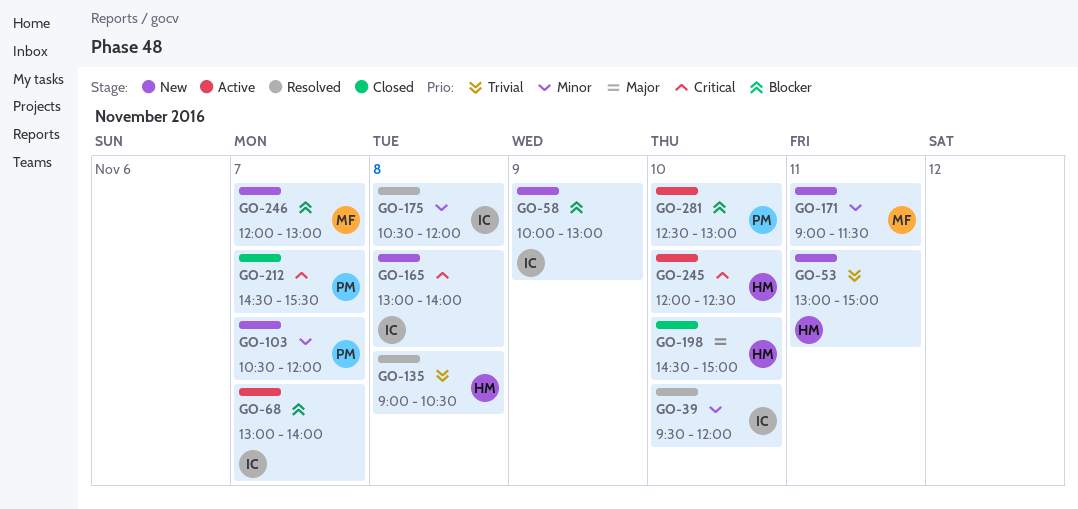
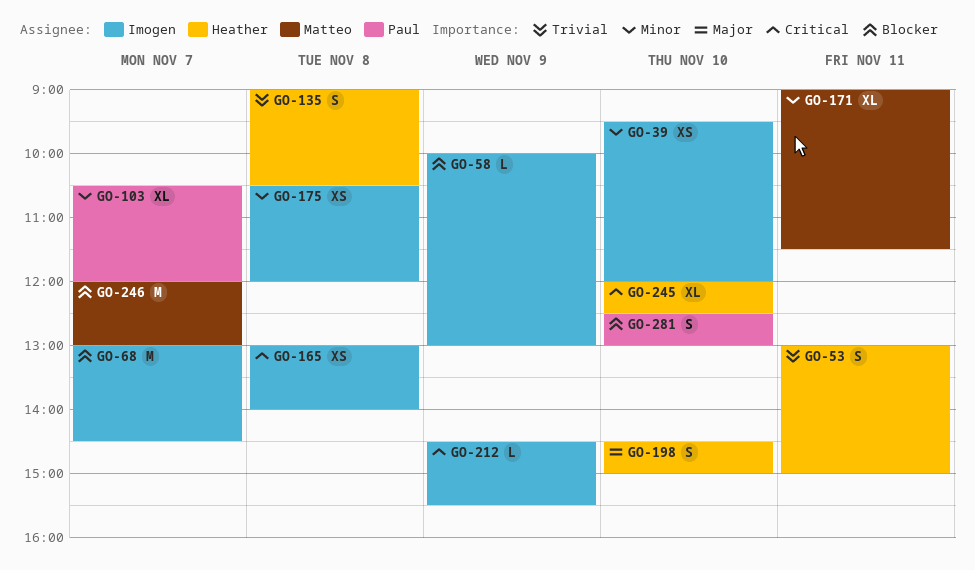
GO-68, ends: 14:00 -> 14:30
GO-212, owner: Paul -> Imogen
GO-212, day: Nov 7 -> Nov 9

